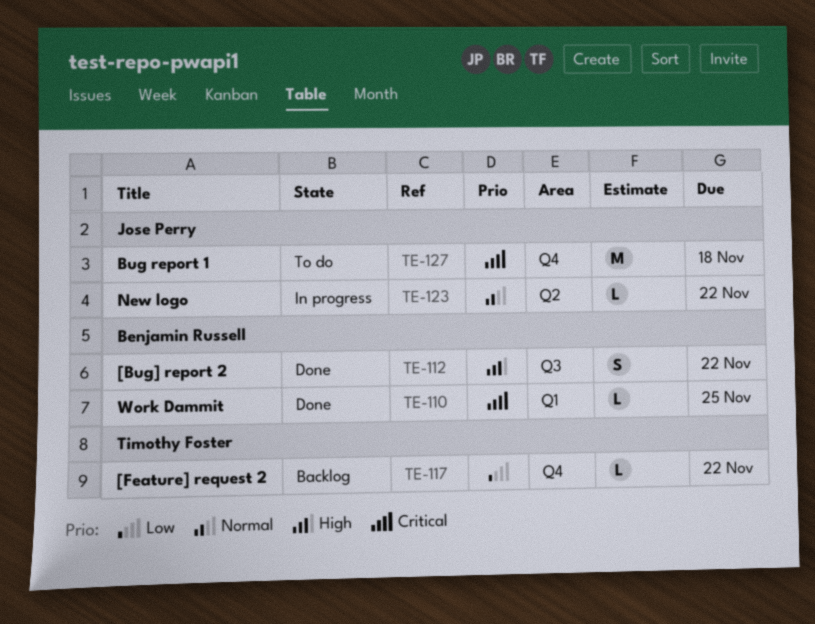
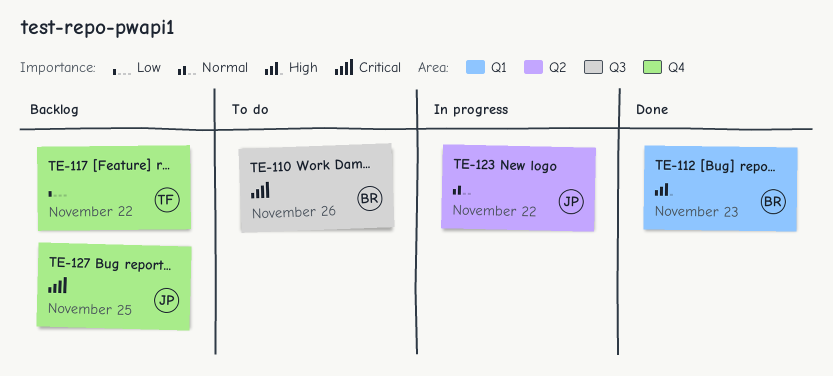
TE-110, status: Done -> To do
TE-110, label: Q1 -> Q3
TE-110, due: Nov 25 -> Nov 26
TE-112, label: Q3 -> Q1
TE-112, due: Nov 22 -> Nov 23
TE-127, status: To do -> Backlog
TE-127, due: Nov 18 -> Nov 25

